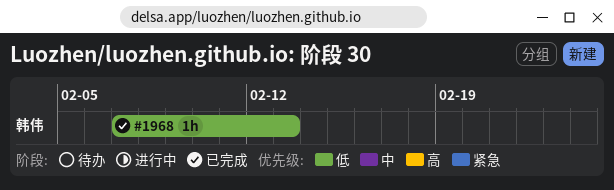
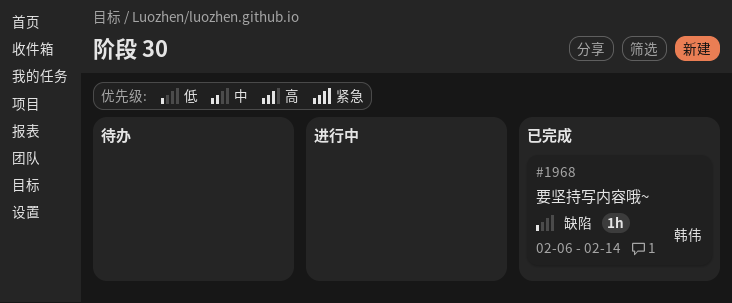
#1968, start: Feb 7 -> Feb 6
#1968, due: Feb 13 -> Feb 14

